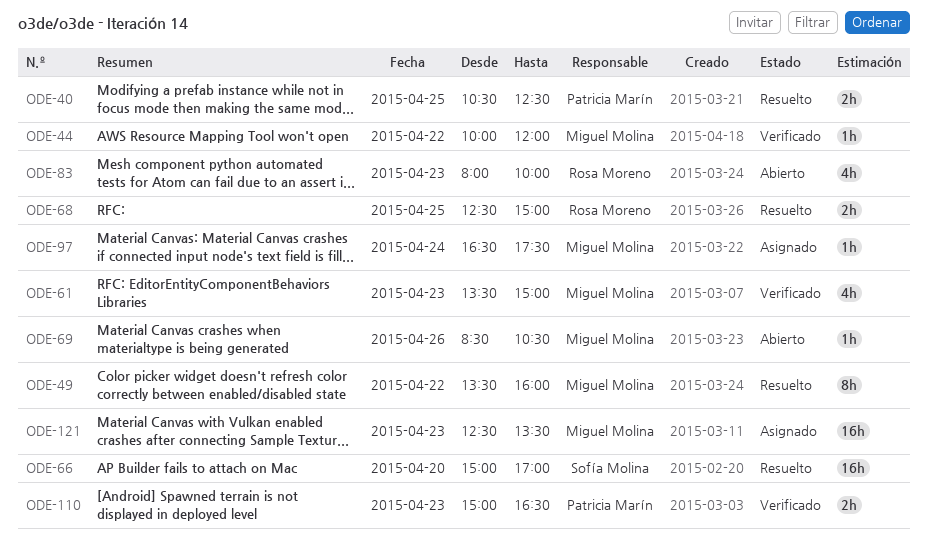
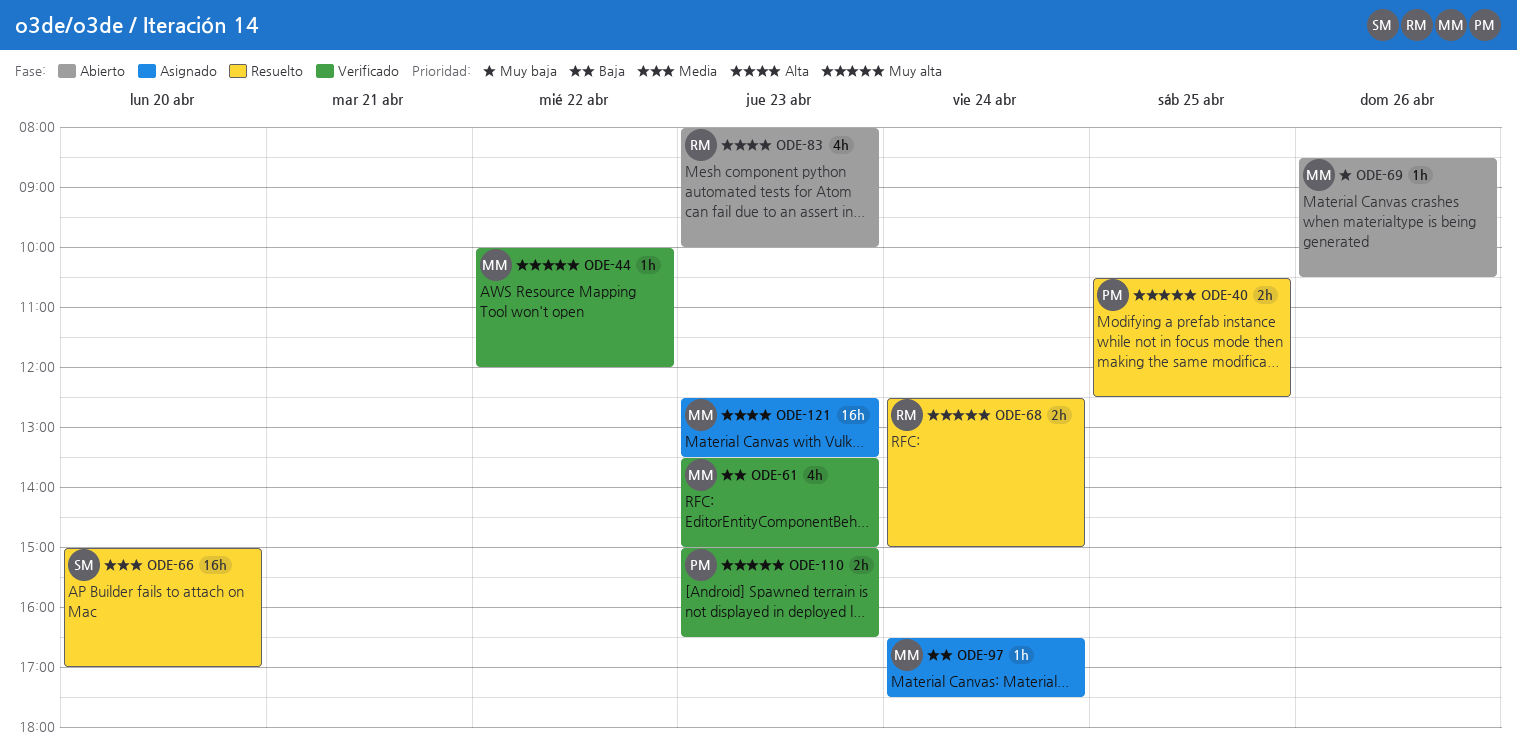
ODE-49: present -> none
ODE-68, day: Apr 25 -> Apr 24

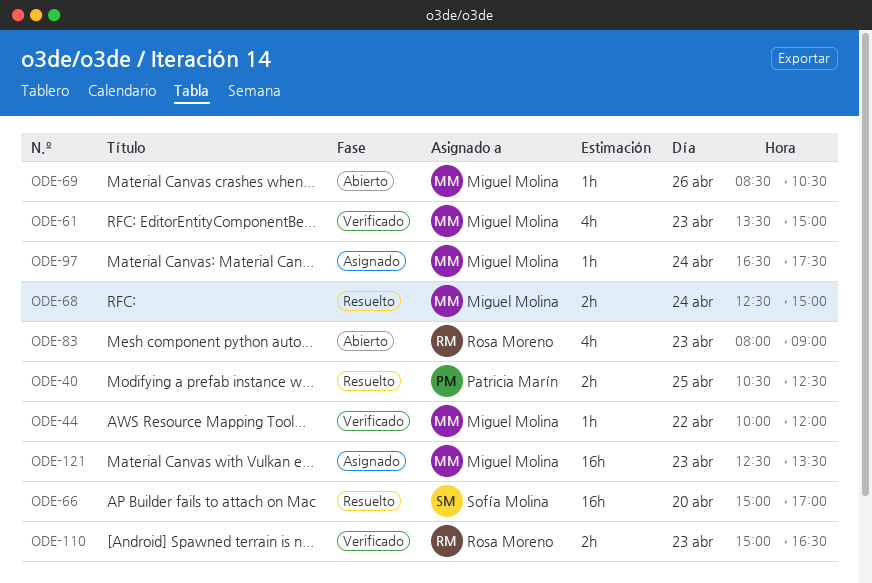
ODE-68, owner: Rosa Moreno -> Miguel Molina
ODE-83, ends: 10:00 -> 09:00
ODE-110, owner: Patricia Marín -> Rosa Moreno

